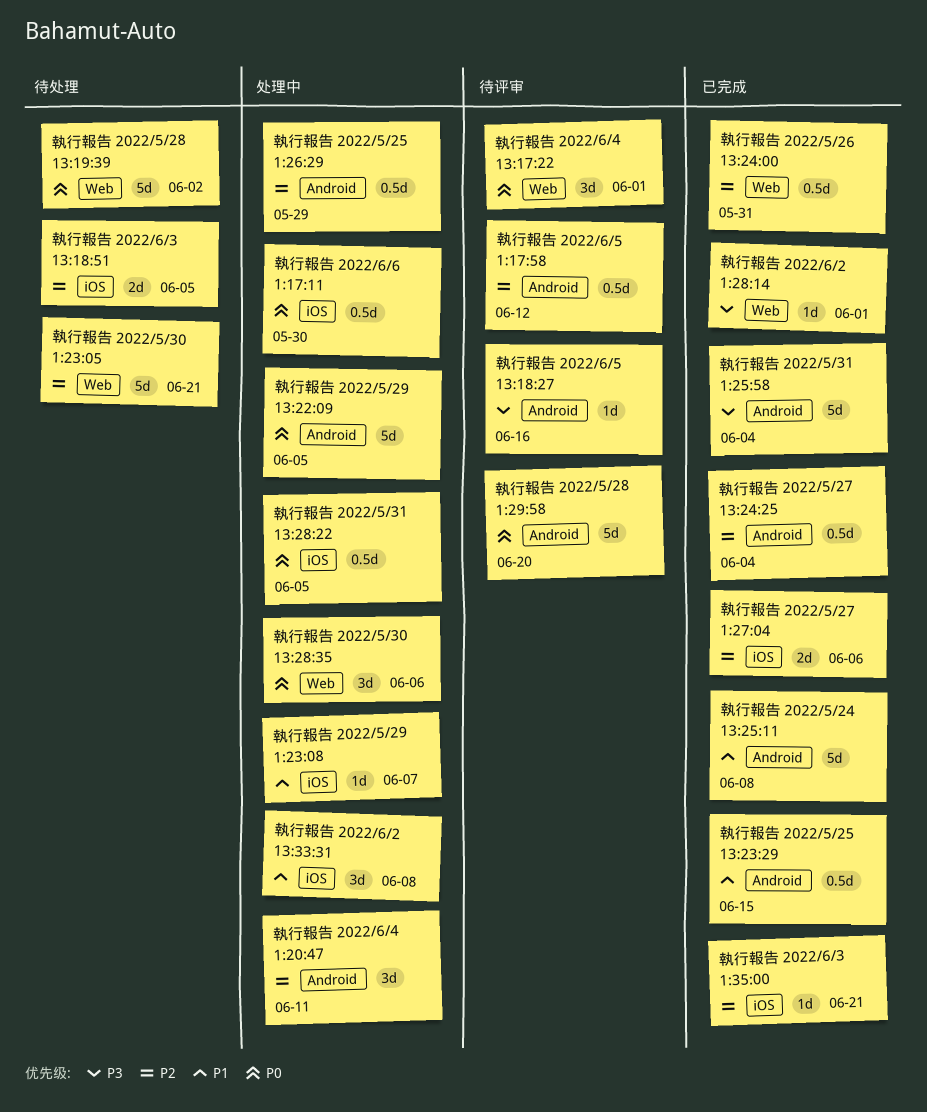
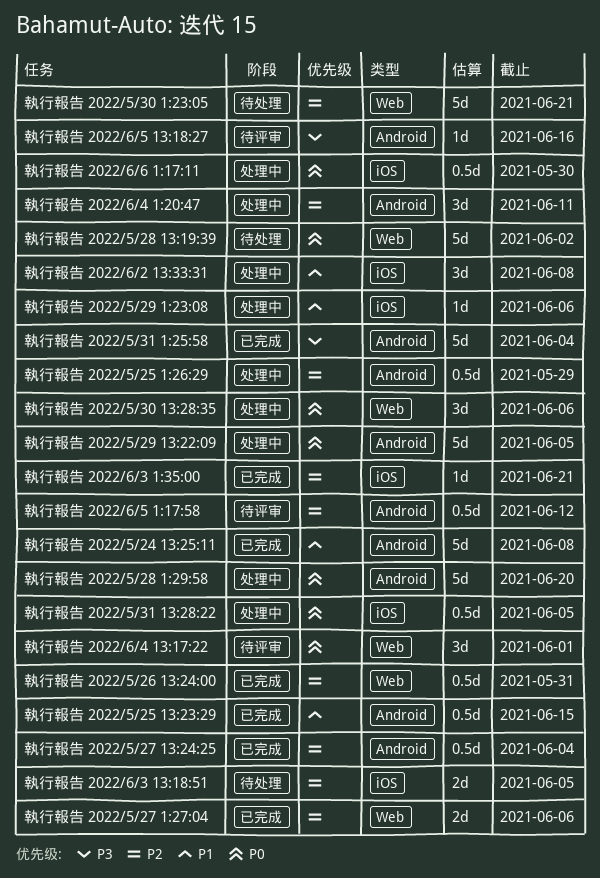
執行報告 2022/5/27 1:27:04, label: iOS -> Web
執行報告 2022/5/28 1:29:58, status: 待评审 -> 处理中
執行報告 2022/5/29 1:23:08, due: Jun 7 -> Jun 6
執行報告 2022/6/2 1:28:14: present -> none

